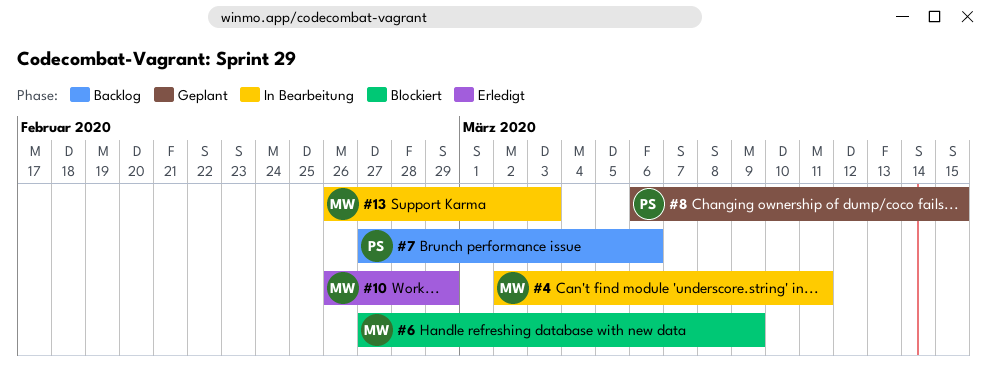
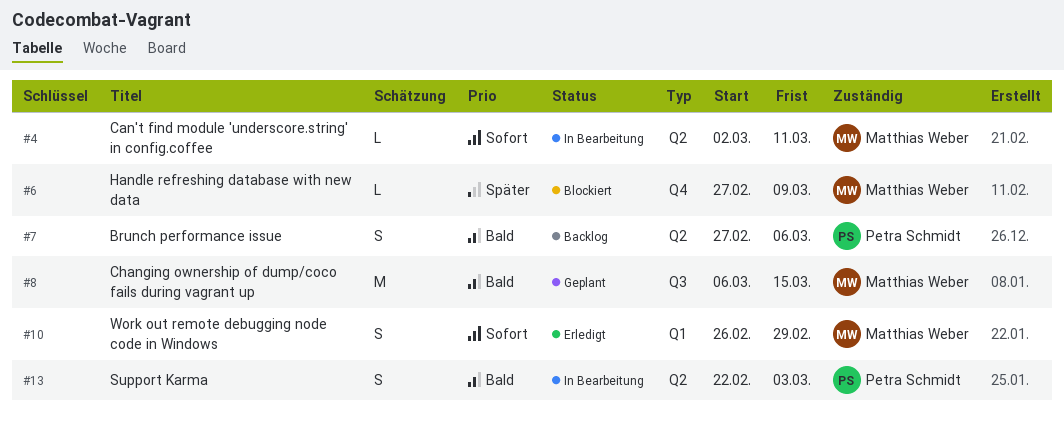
#8, owner: Petra Schmidt -> Matthias Weber
#13, owner: Matthias Weber -> Petra Schmidt
#13, start: Feb 26 -> Feb 22

